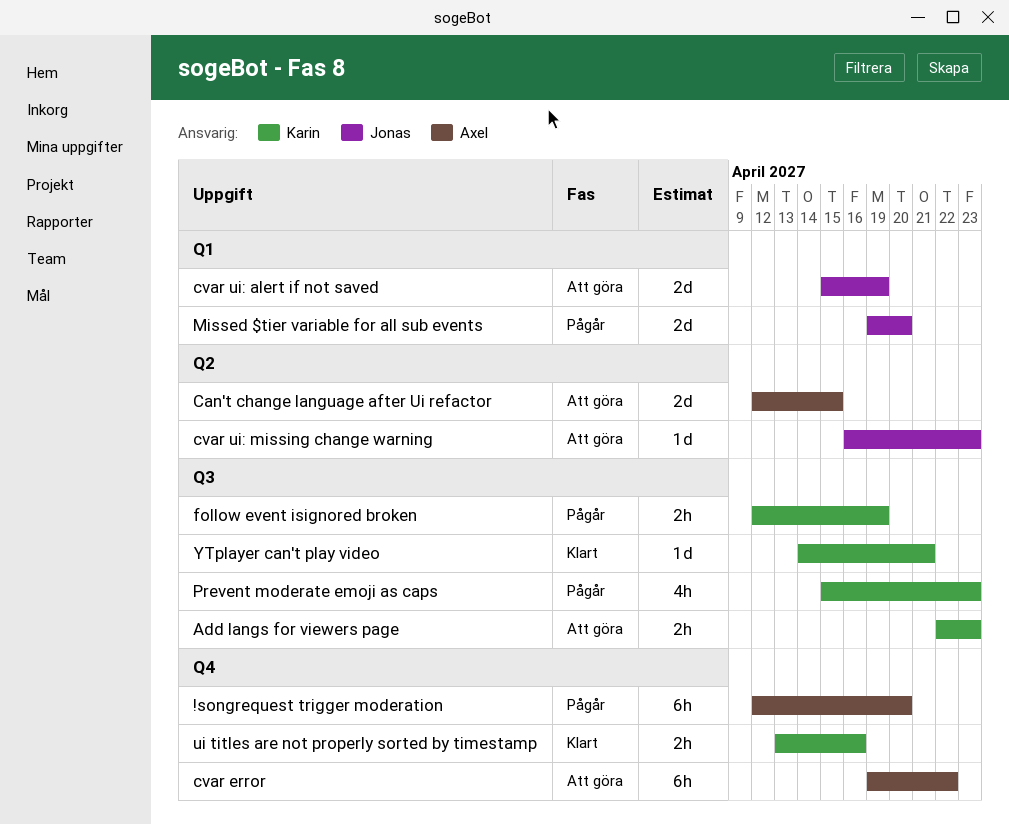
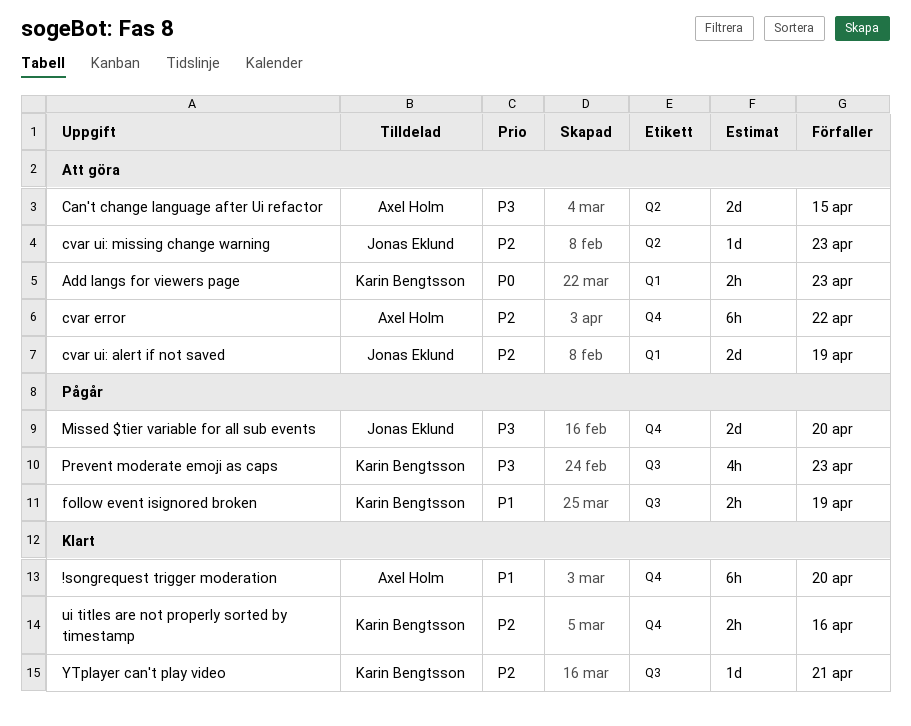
!songrequest trigger moderation, status: Pågår -> Klart
Add langs for viewers page, label: Q3 -> Q1
Missed $tier variable for all sub events, label: Q1 -> Q4

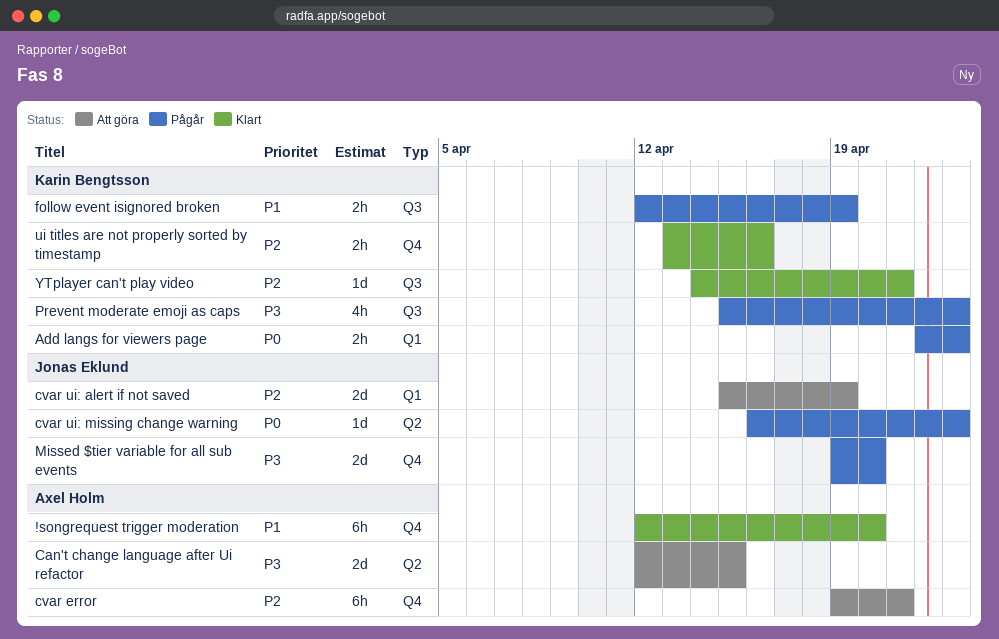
Add langs for viewers page, status: Att göra -> Pågår
cvar error, due: Apr 22 -> Apr 21
cvar ui: missing change warning, status: Att göra -> Pågår
cvar ui: missing change warning, priority: P2 -> P0

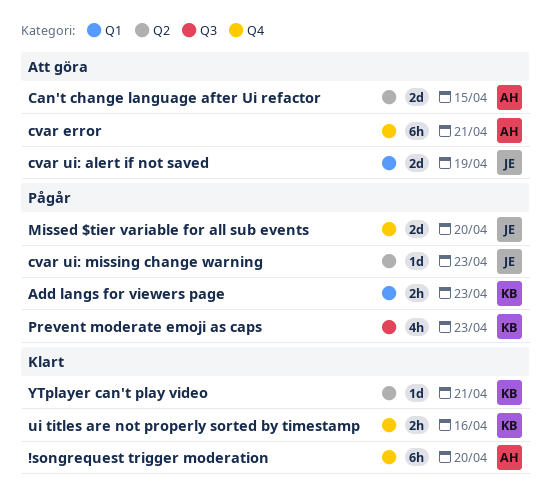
follow event isignored broken: present -> none
YTplayer can't play video, label: Q3 -> Q2

